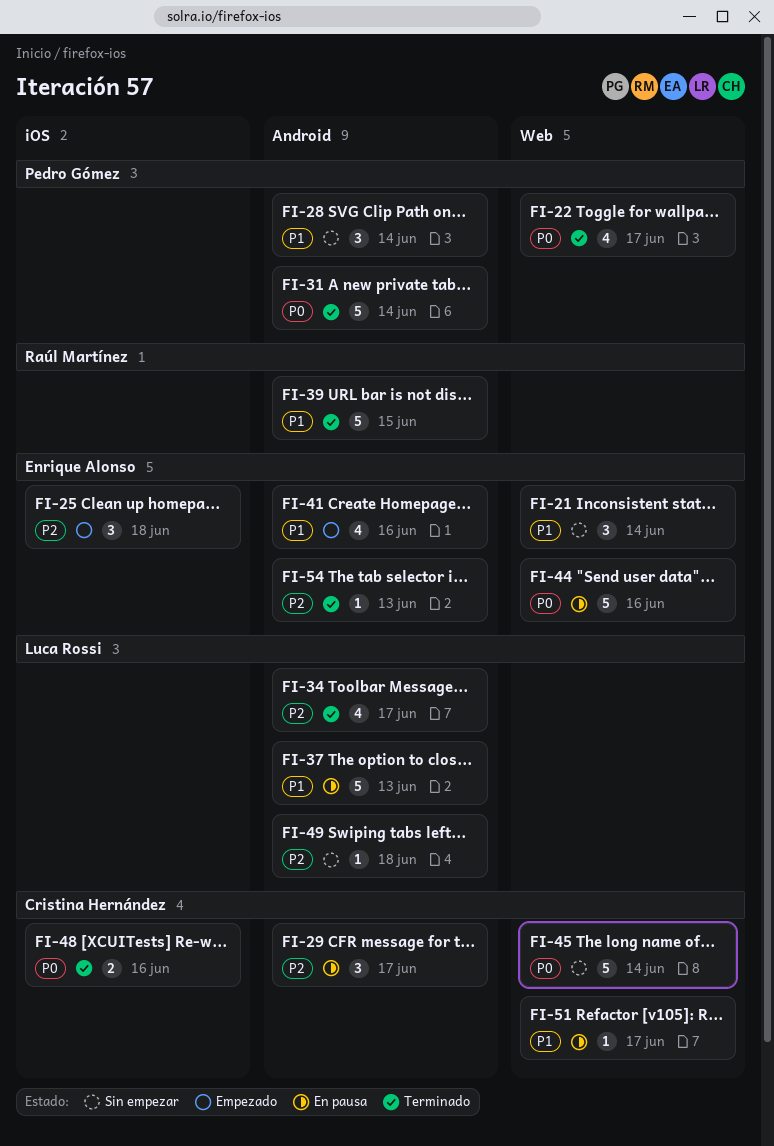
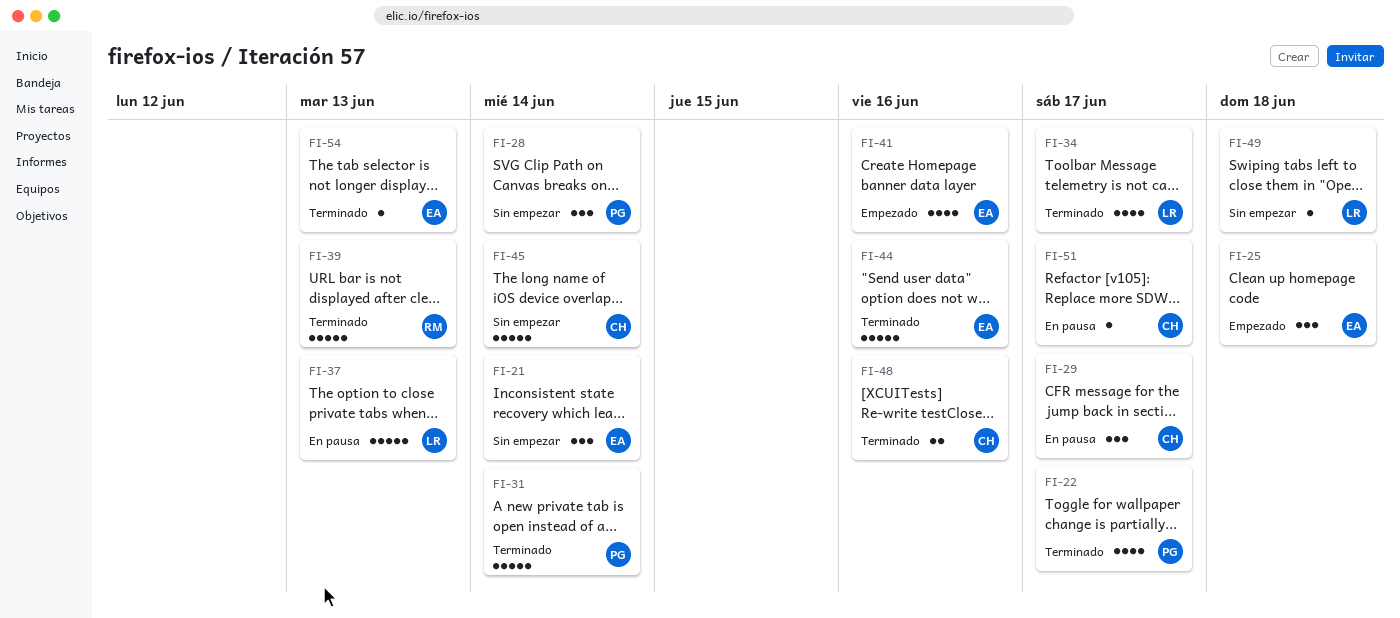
FI-39, due: Jun 15 -> Jun 13
FI-44, status: En pausa -> Terminado

